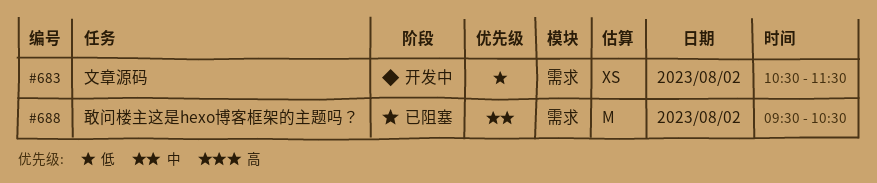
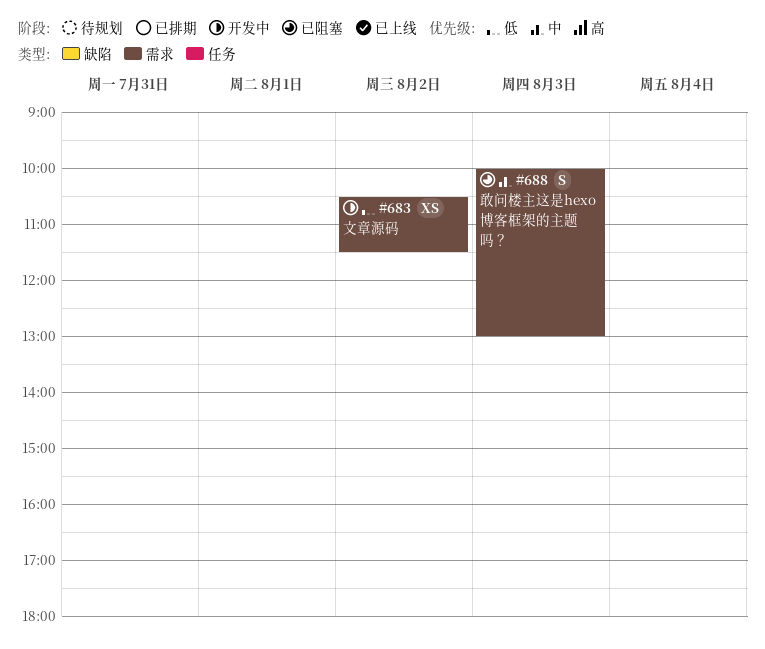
#688, estimate: M -> S
#688, day: Aug 2 -> Aug 3
#688, begins: 09:30 -> 10:00
#688, ends: 10:30 -> 13:00

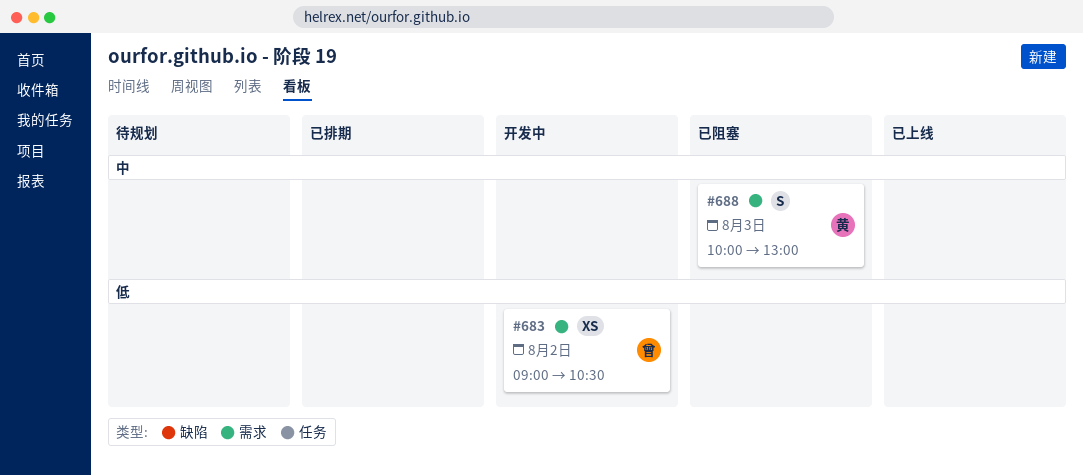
#683, begins: 10:30 -> 09:00
#683, ends: 11:30 -> 10:30

